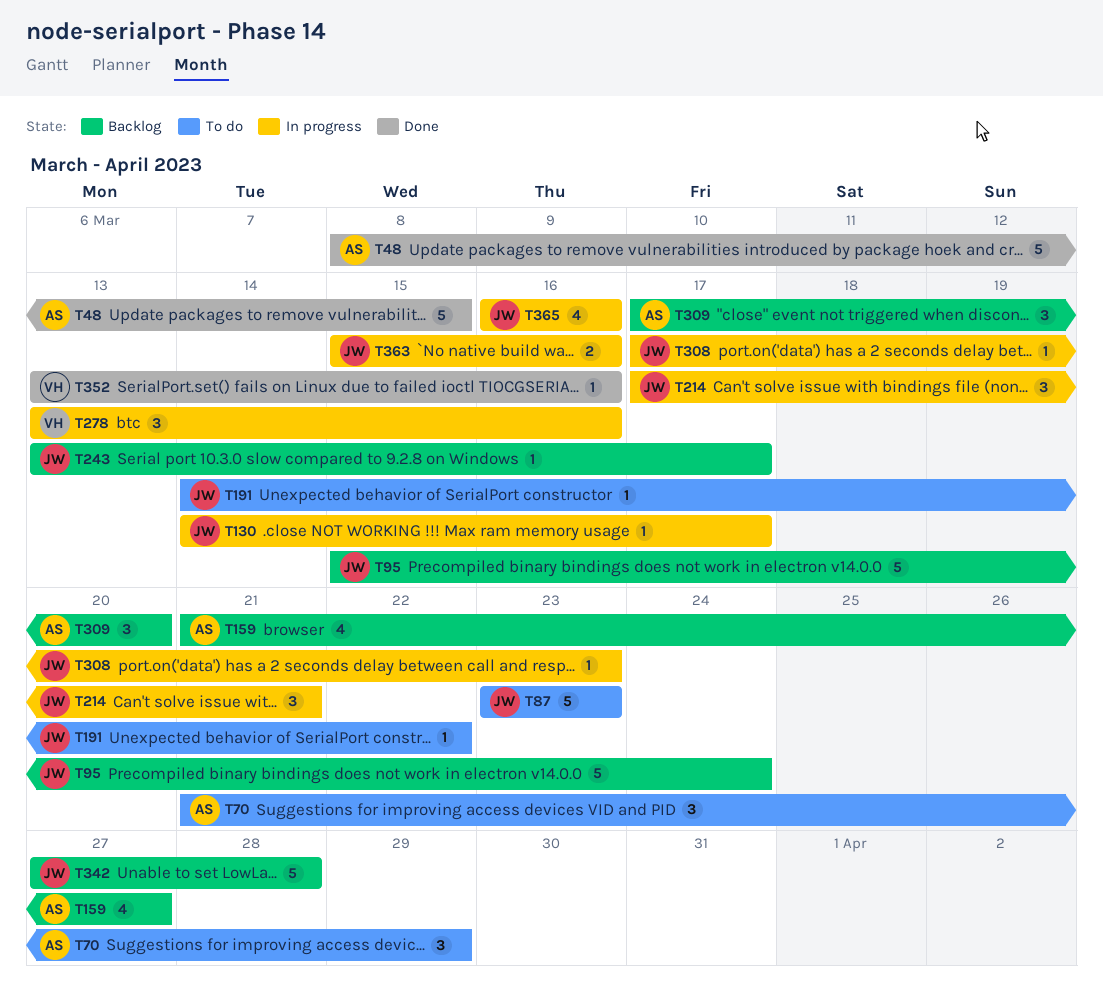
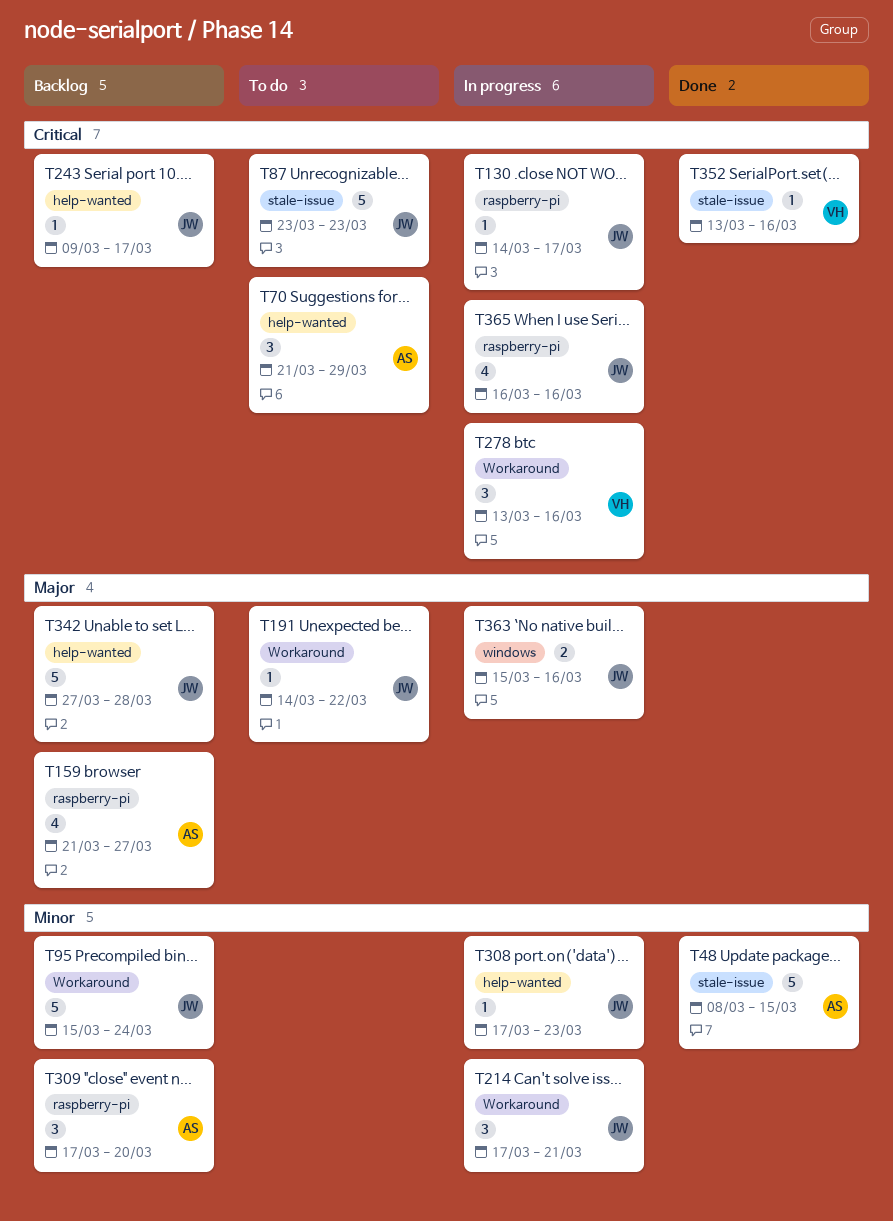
T243, start: Mar 13 -> Mar 9

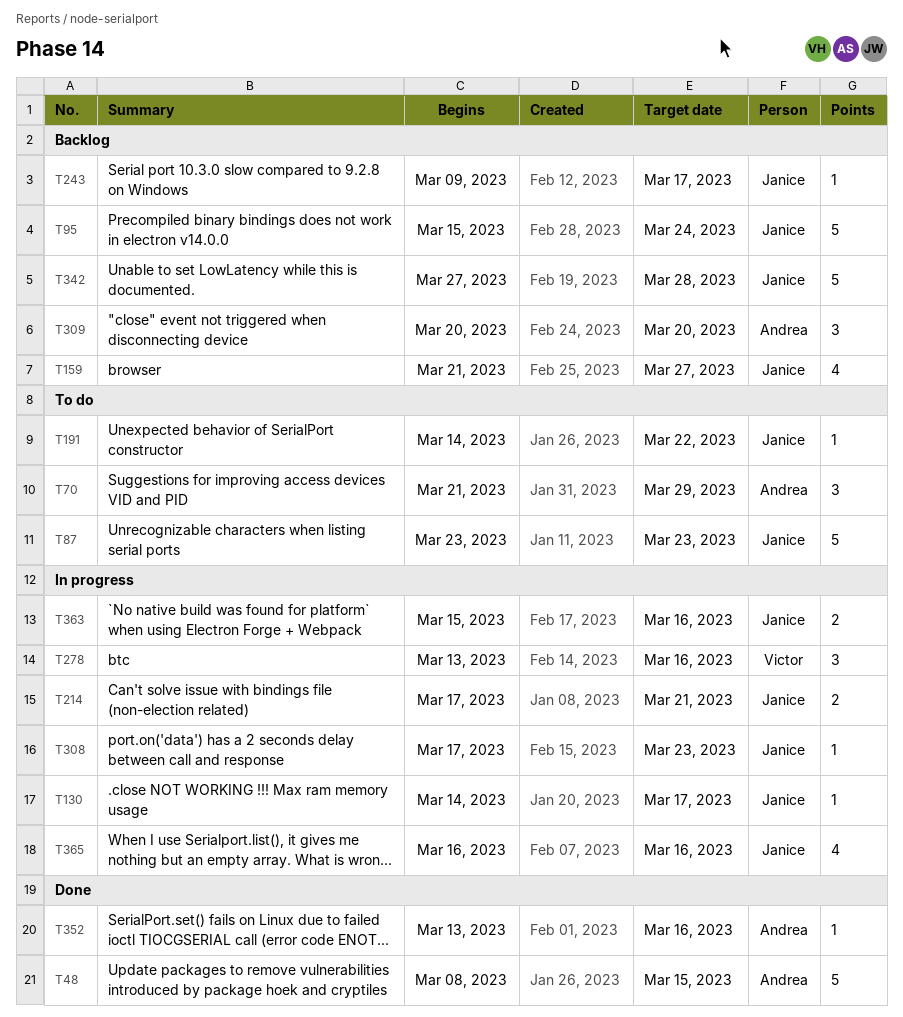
T159, owner: Andrea -> Janice
T214, estimate: 3 -> 2
T309, start: Mar 17 -> Mar 20
T352, owner: Victor -> Andrea

